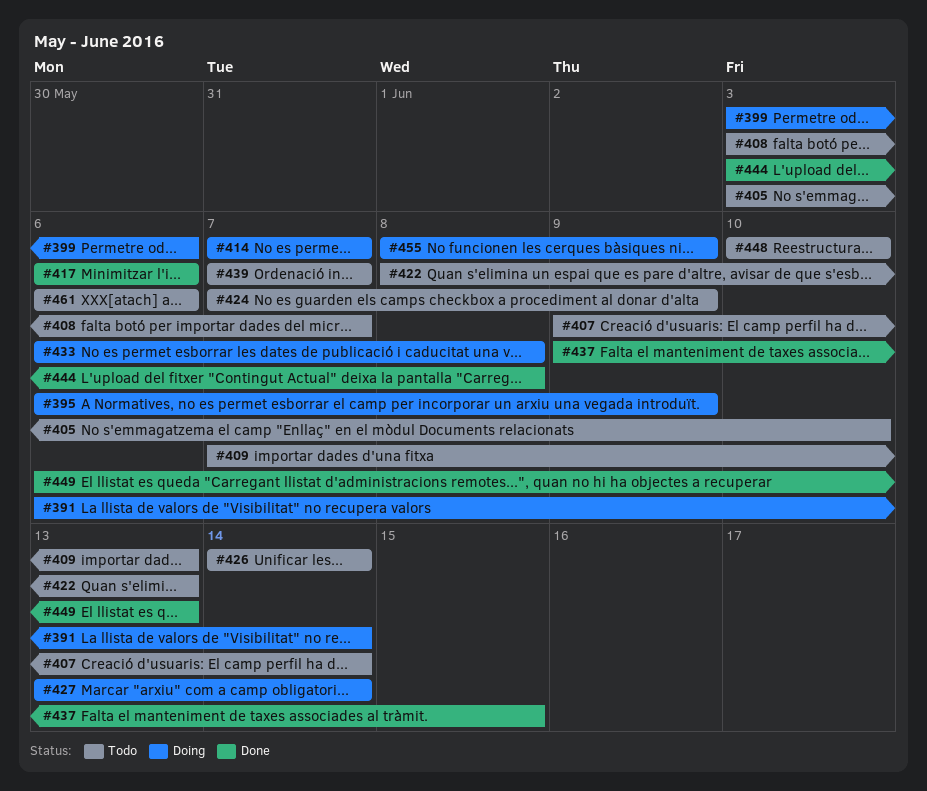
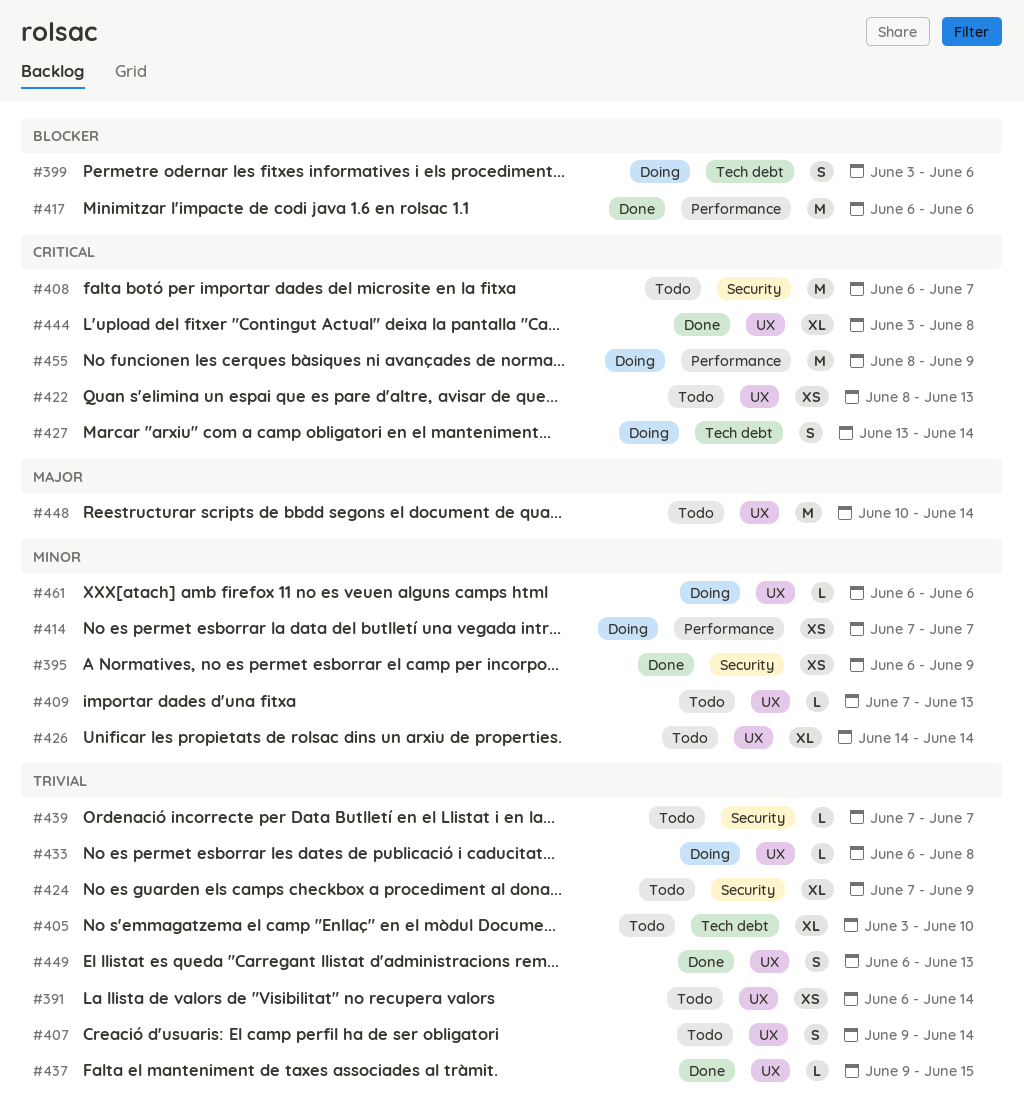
#391, status: Doing -> Todo
#395, status: Doing -> Done
#408, start: Jun 3 -> Jun 6
#448, due: Jun 10 -> Jun 14
#461, status: Todo -> Doing

